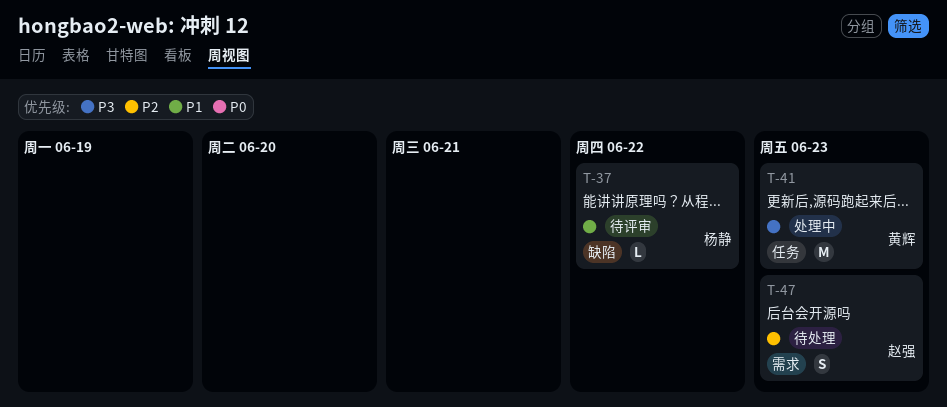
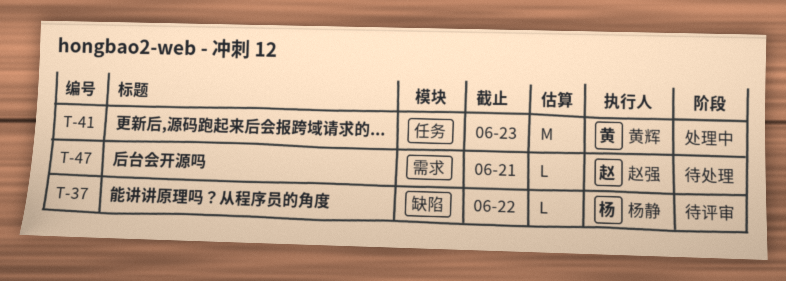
T-47, estimate: S -> L
T-47, due: Jun 23 -> Jun 21

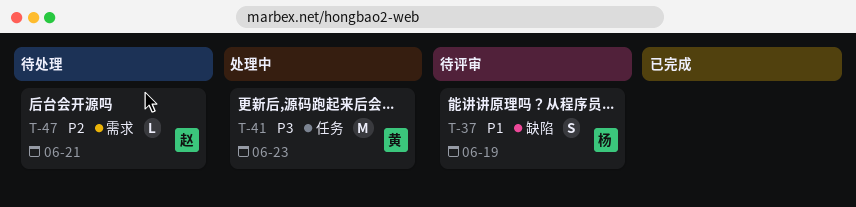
T-37, estimate: L -> S
T-37, due: Jun 22 -> Jun 19

